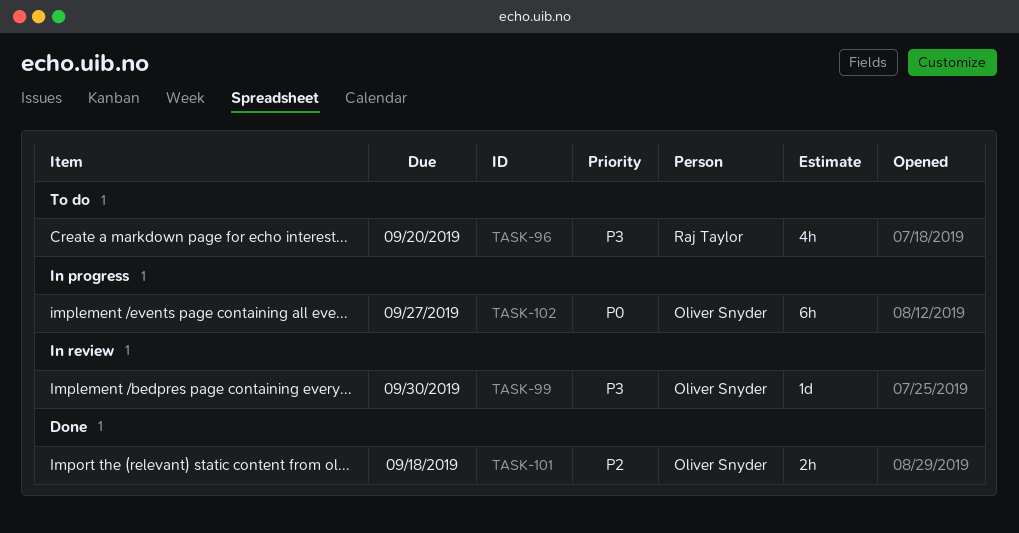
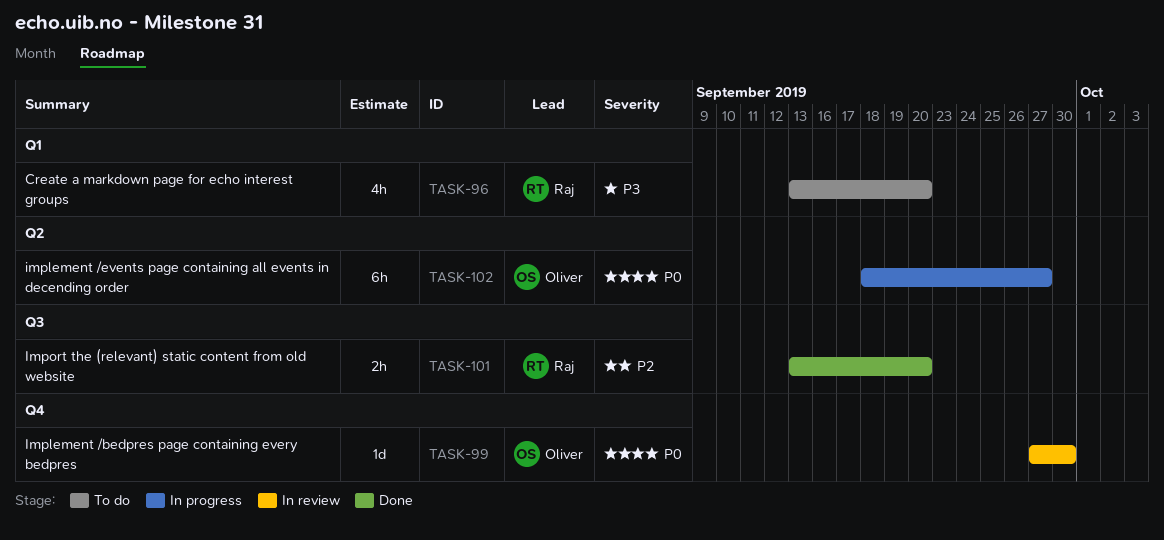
TASK-99, priority: P3 -> P0
TASK-101, owner: Oliver Snyder -> Raj Taylor
TASK-101, due: Sep 18 -> Sep 20

